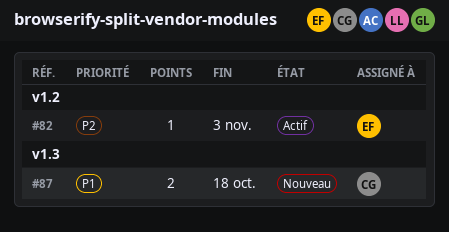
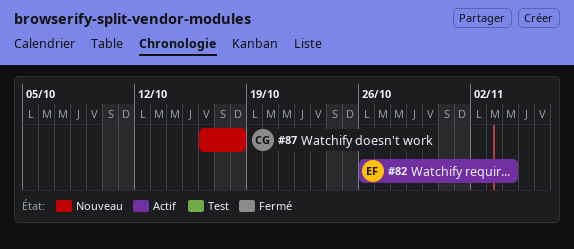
#82, due: Nov 3 -> Nov 4

